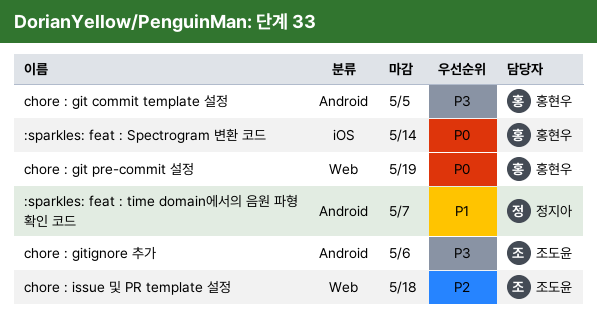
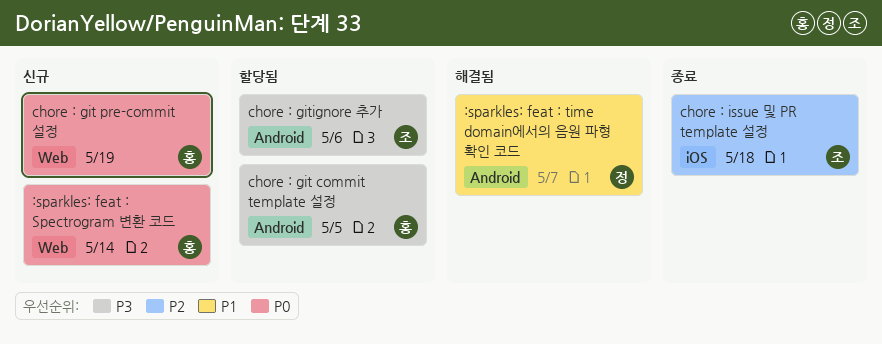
:sparkles: feat : Spectrogram 변환 코드, label: iOS -> Web
chore : issue 및 PR template 설정, label: Web -> iOS

